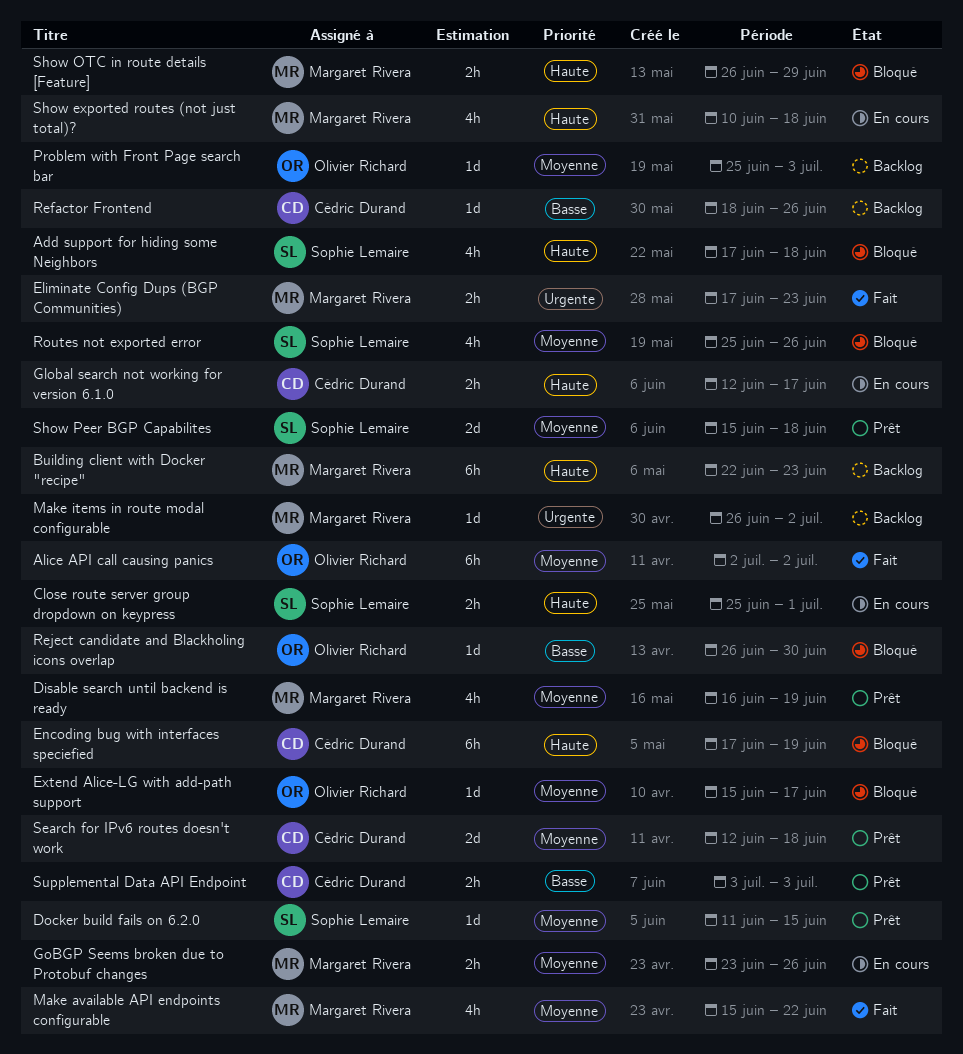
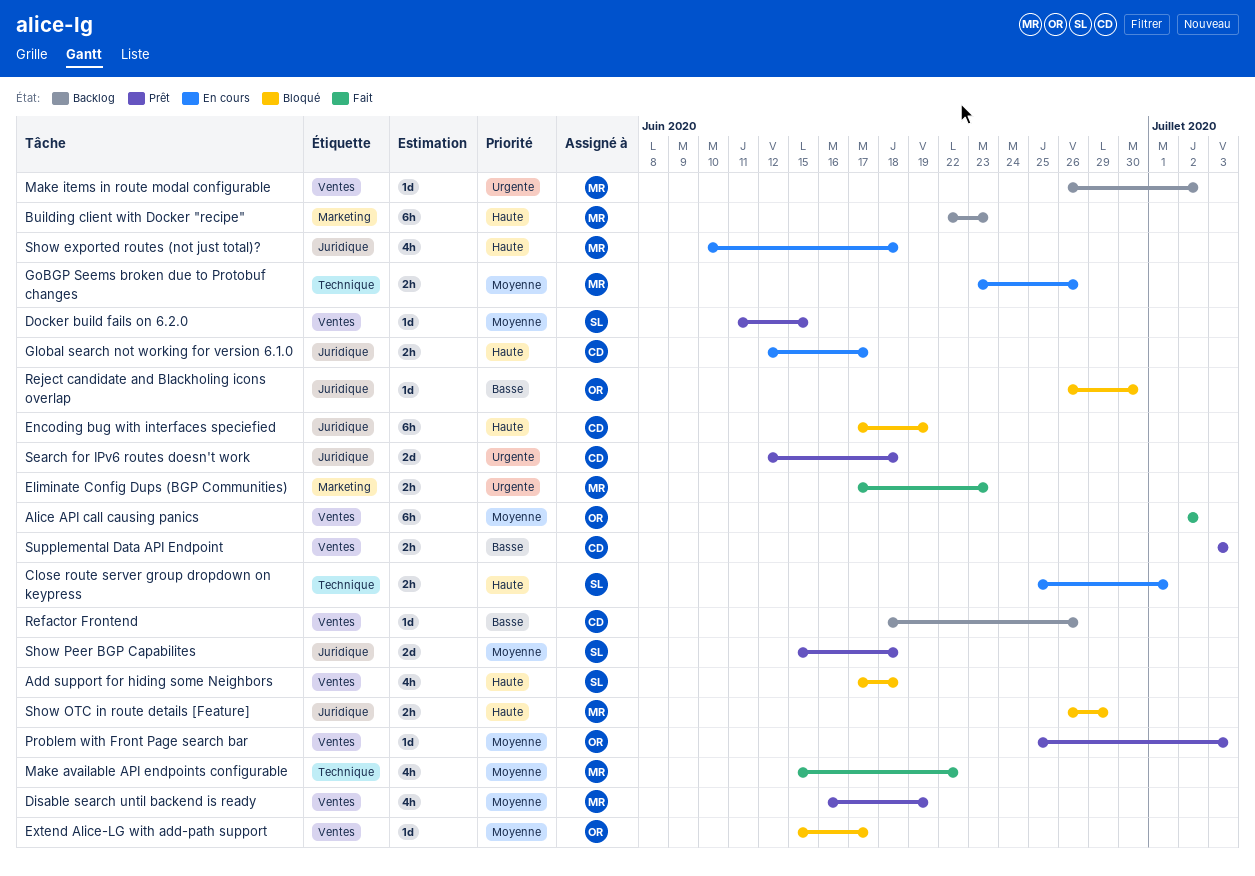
Problem with Front Page search bar, status: Backlog -> Prêt
Routes not exported error: present -> none
Search for IPv6 routes doesn't work, priority: Moyenne -> Urgente

